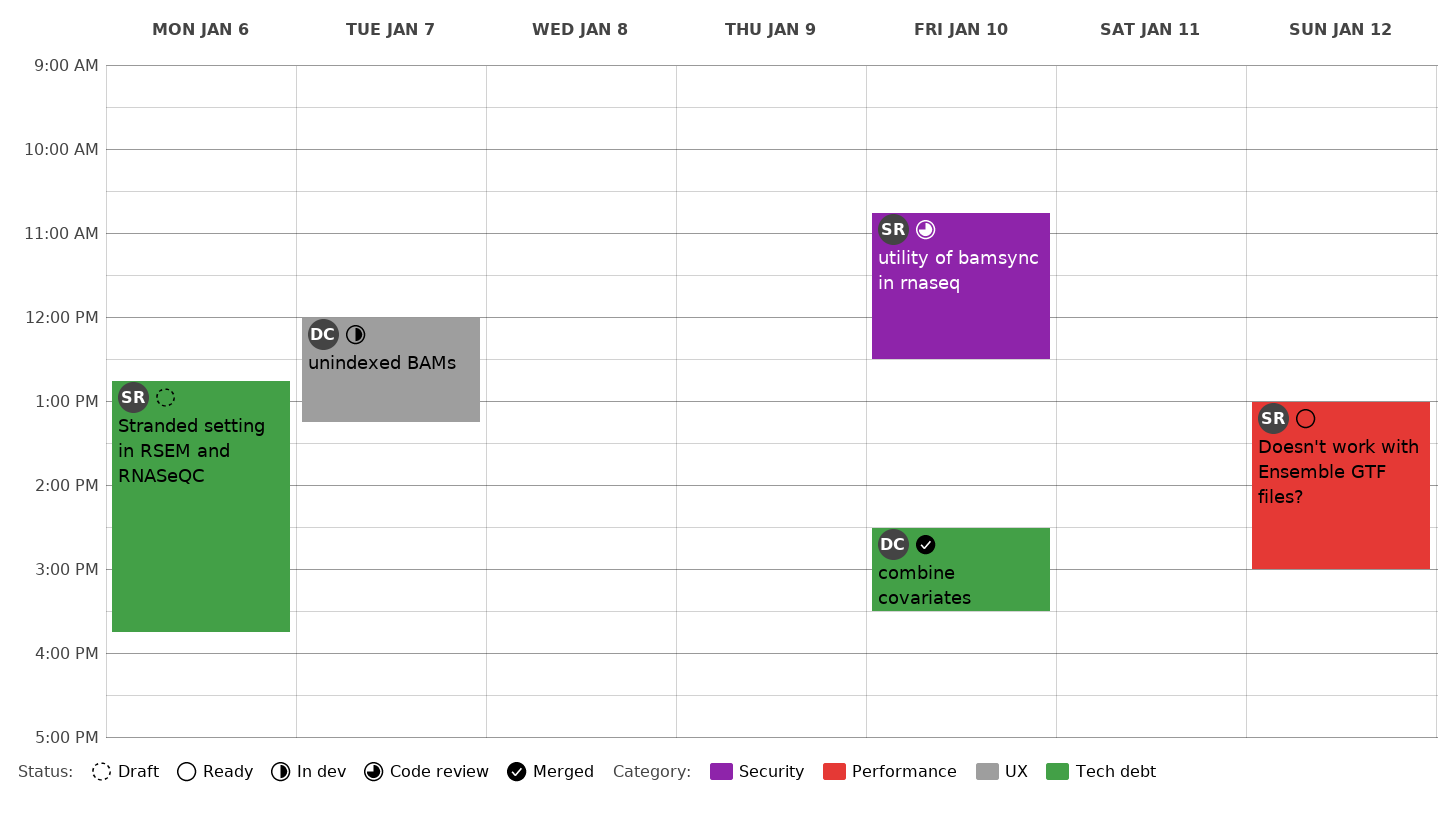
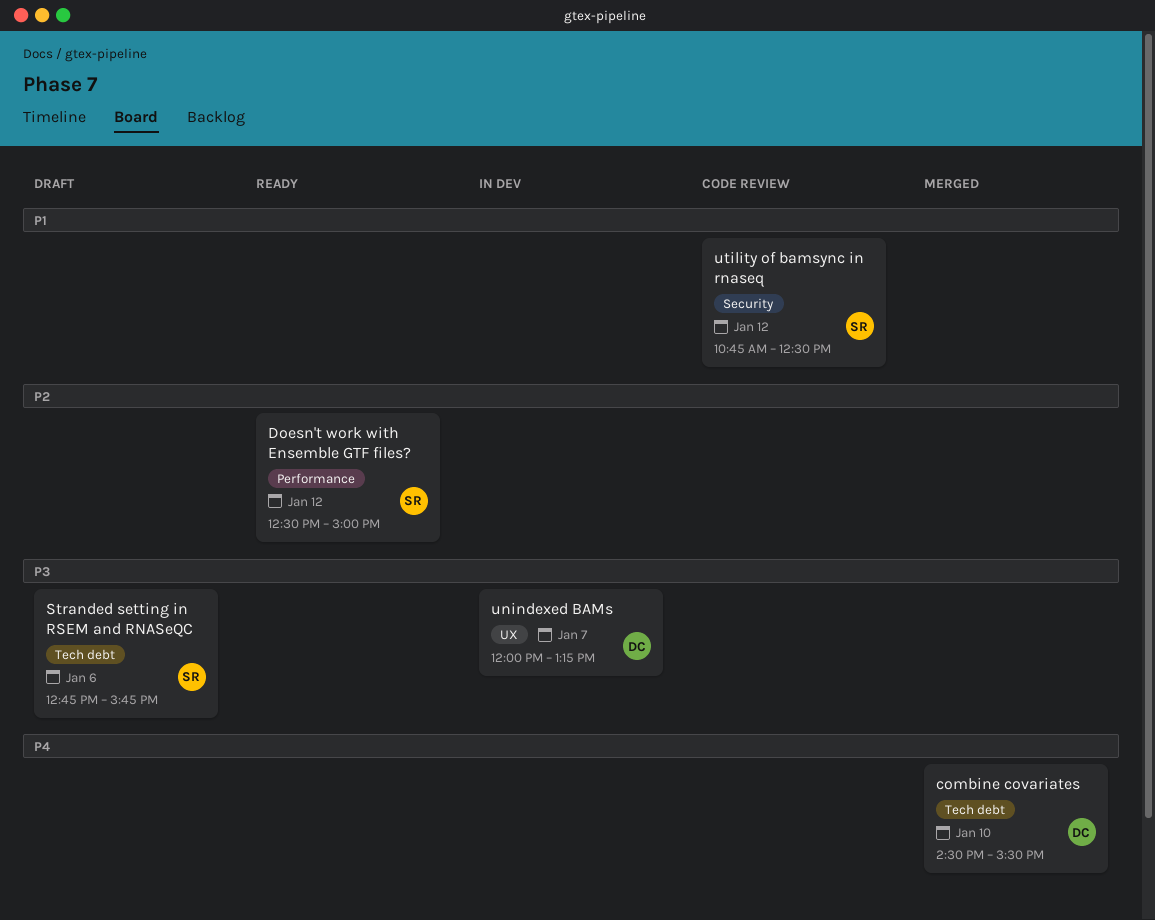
Doesn't work with Ensemble GTF files?, begins: 13:00 -> 12:30
utility of bamsync in rnaseq, day: Jan 10 -> Jan 12

